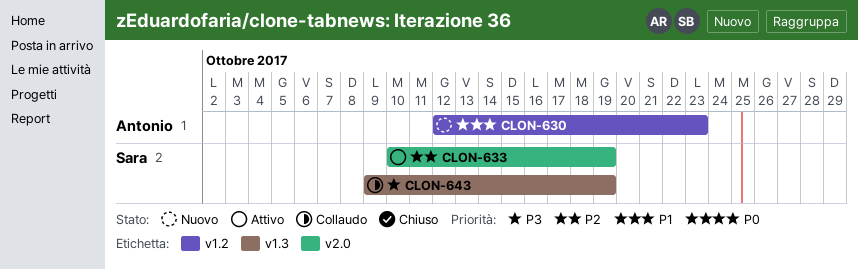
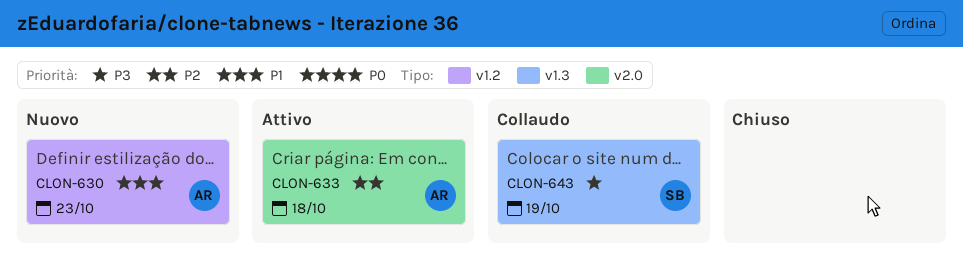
CLON-633, owner: Sara -> Antonio
CLON-633, due: Oct 19 -> Oct 18

